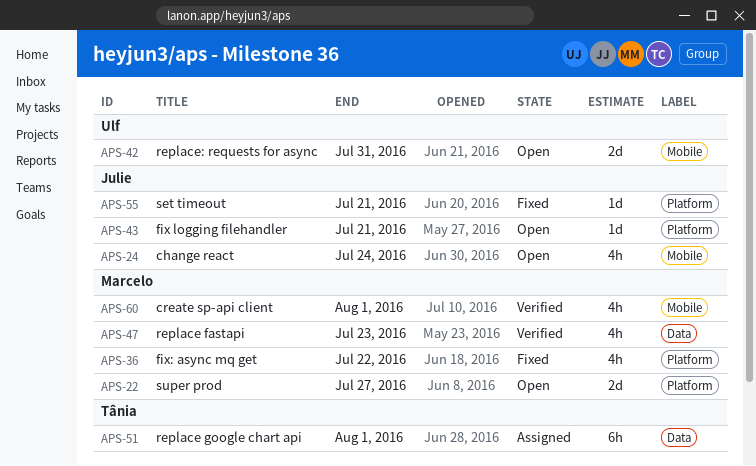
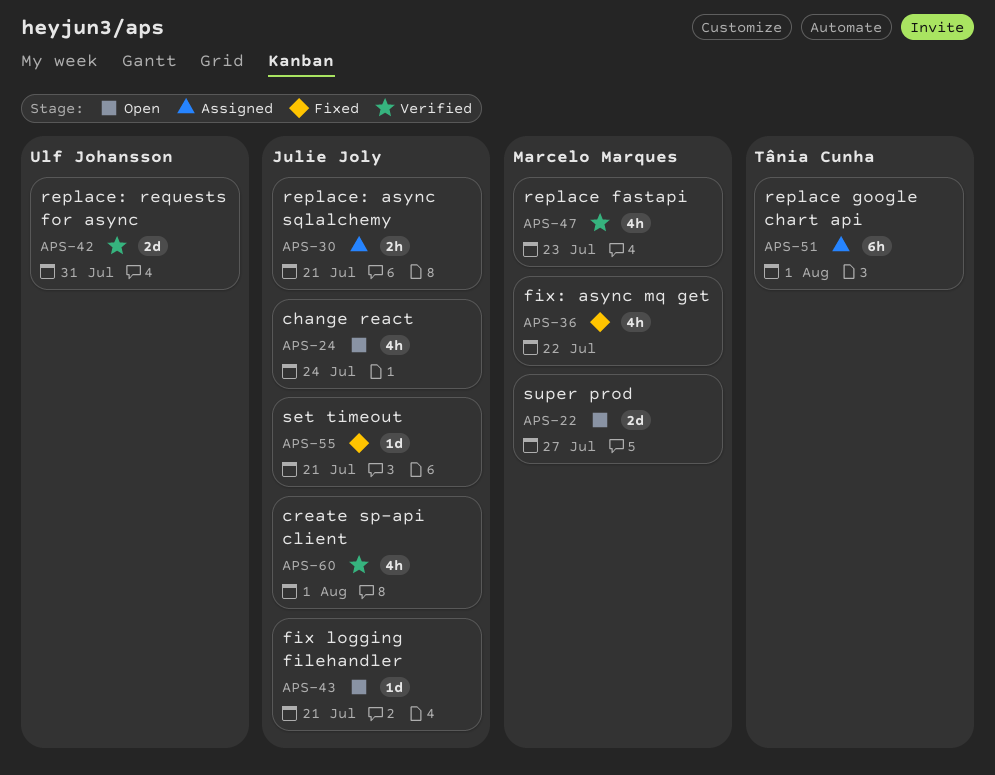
APS-30: none -> present
APS-42, status: Open -> Verified
APS-60, owner: Marcelo Marques -> Julie Joly

